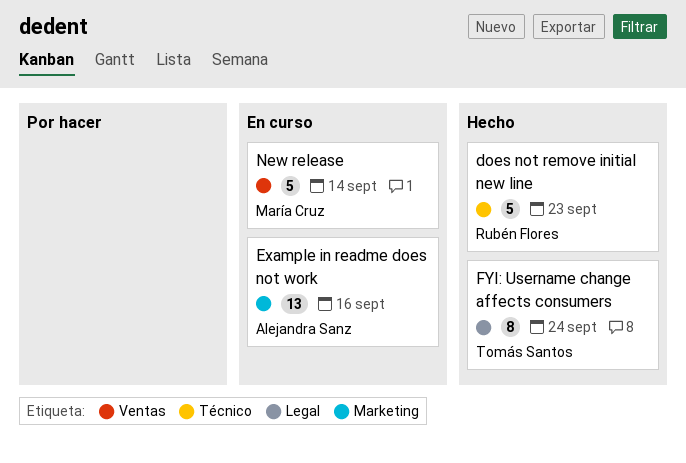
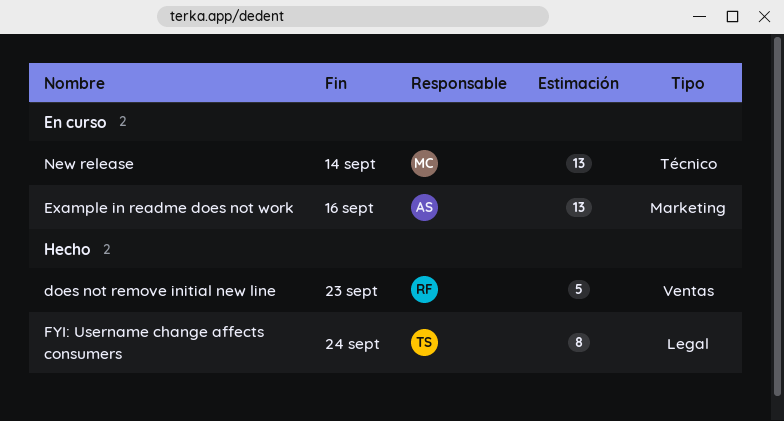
does not remove initial new line, label: Técnico -> Ventas
New release, label: Ventas -> Técnico
New release, estimate: 5 -> 13

